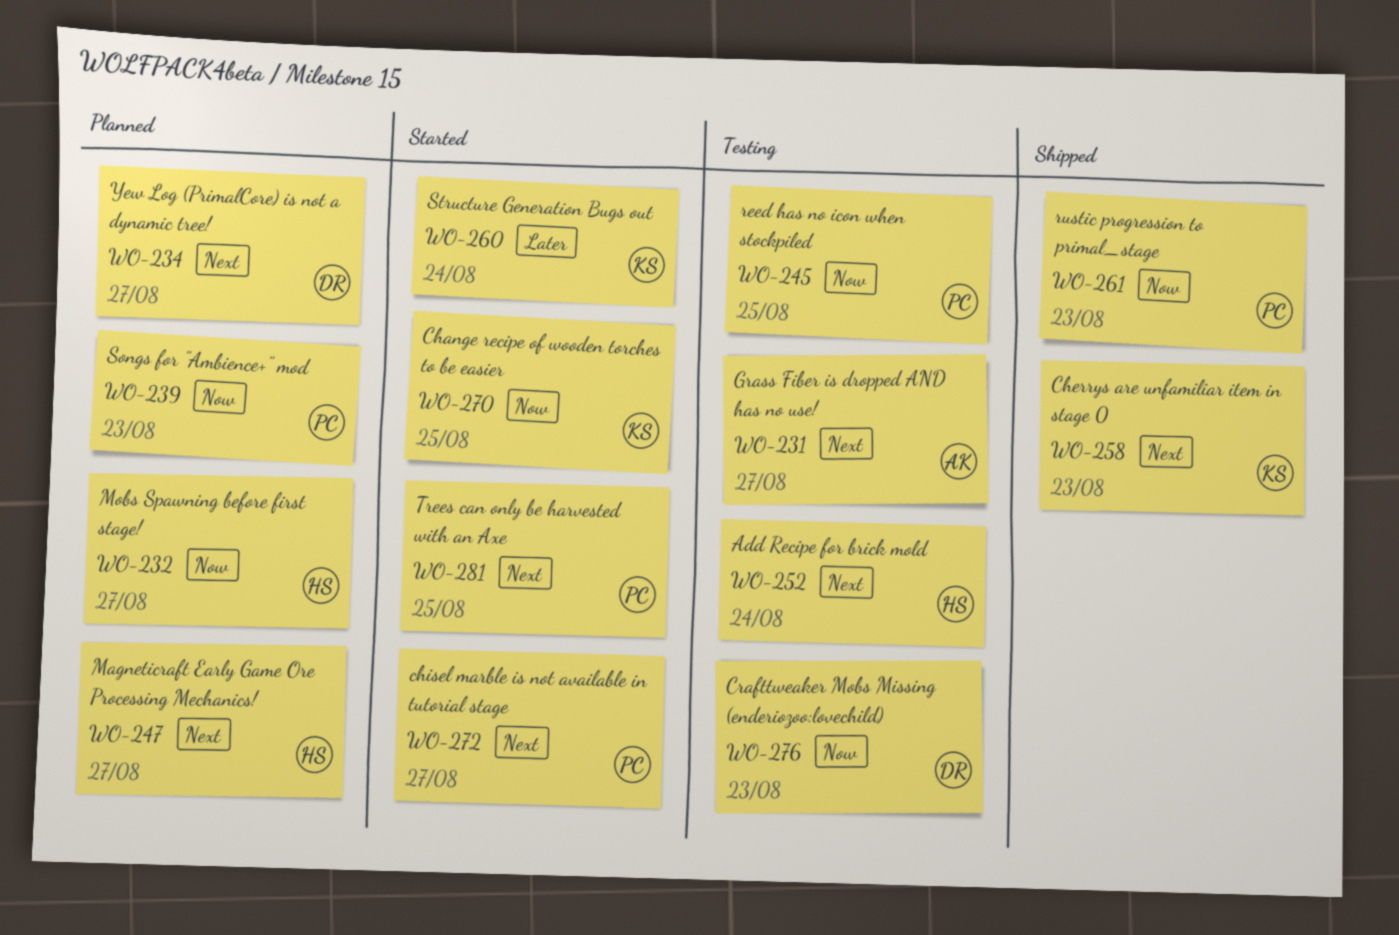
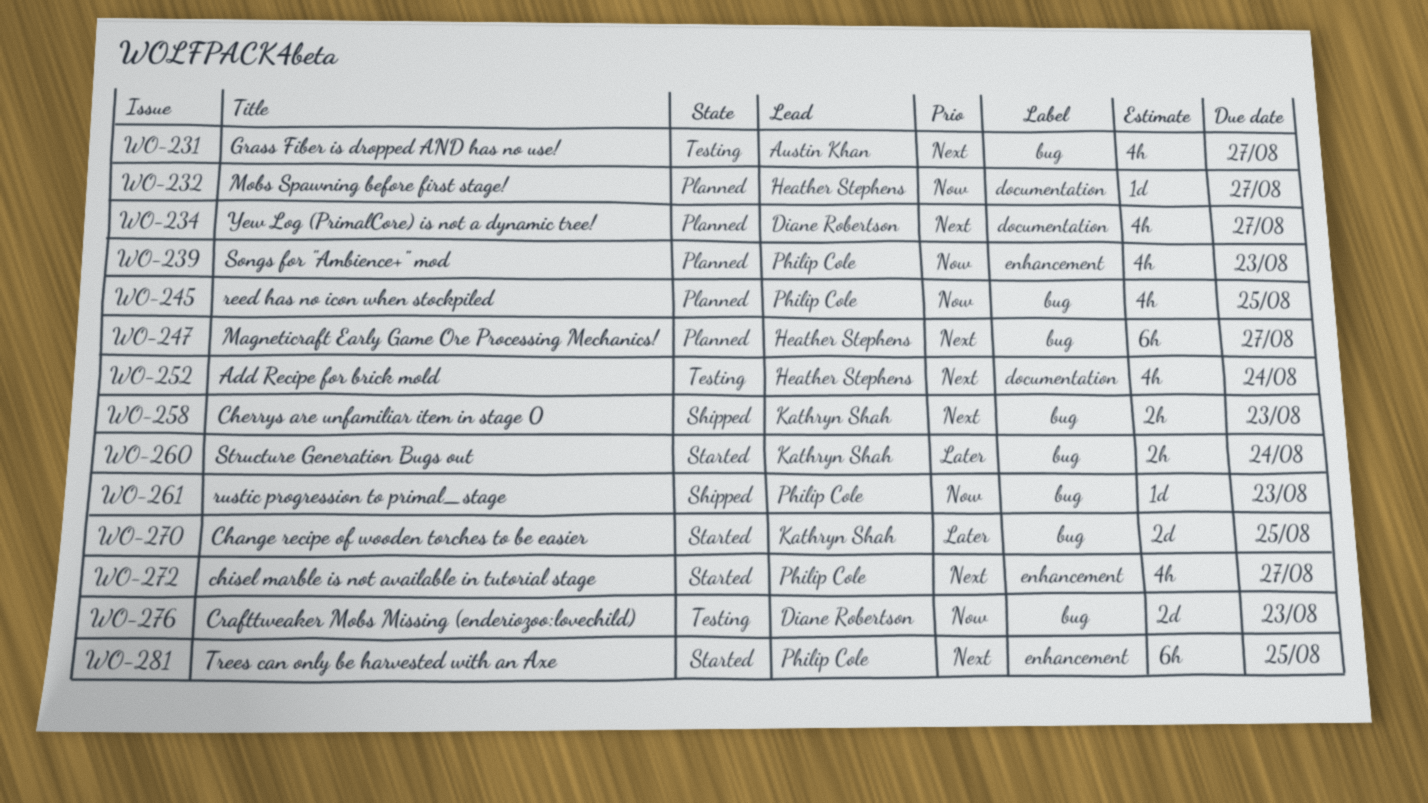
WO-245, status: Testing -> Planned
WO-270, priority: Now -> Later

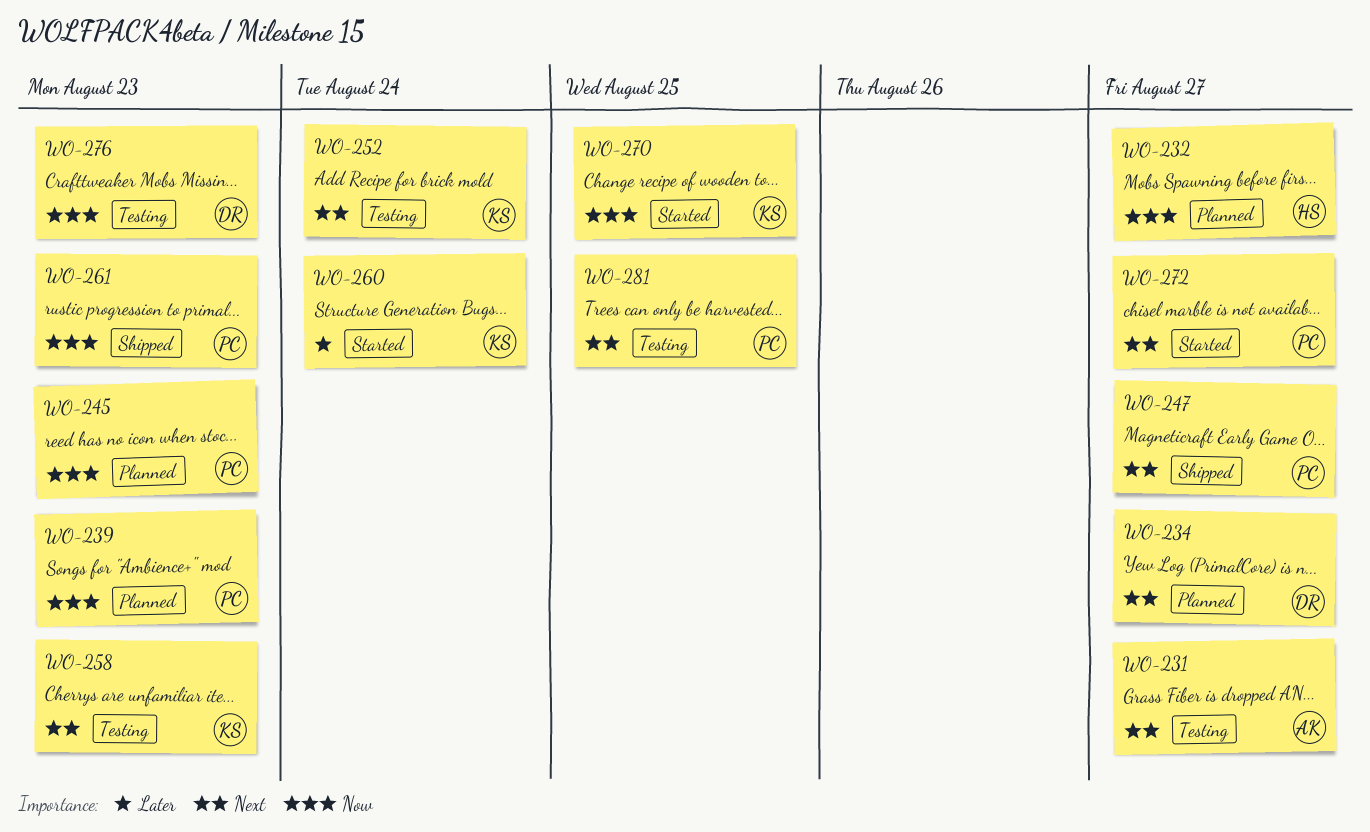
WO-245, due: Aug 25 -> Aug 23
WO-247, status: Planned -> Shipped
WO-247, owner: Heather Stephens -> Philip Cole
WO-252, owner: Heather Stephens -> Kathryn Shah
WO-258, status: Shipped -> Testing
WO-270, priority: Later -> Now
WO-281, status: Started -> Testing

